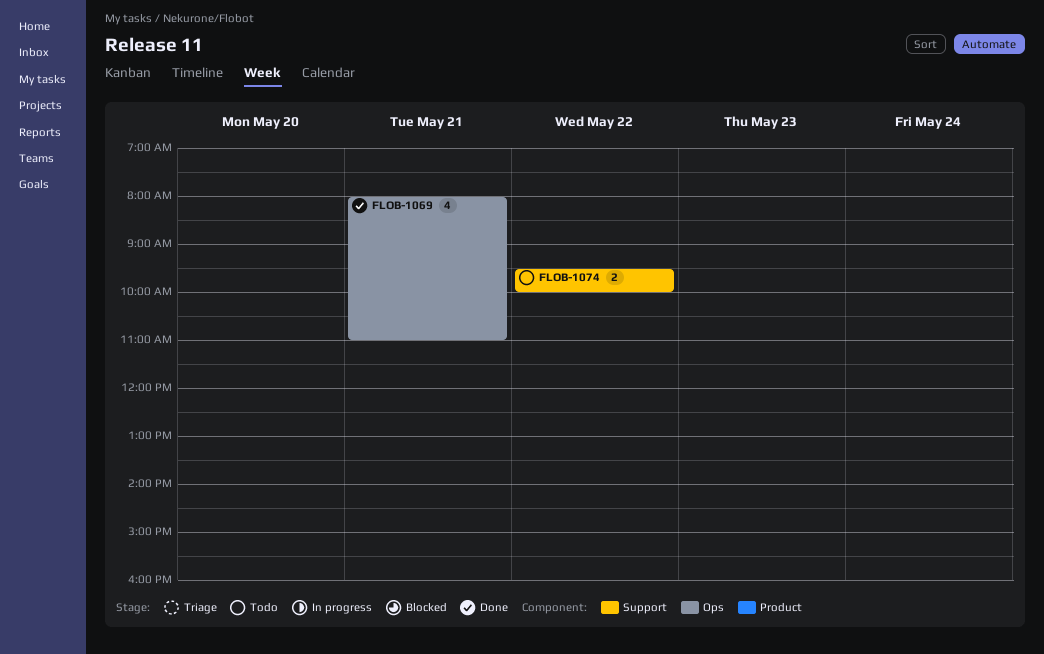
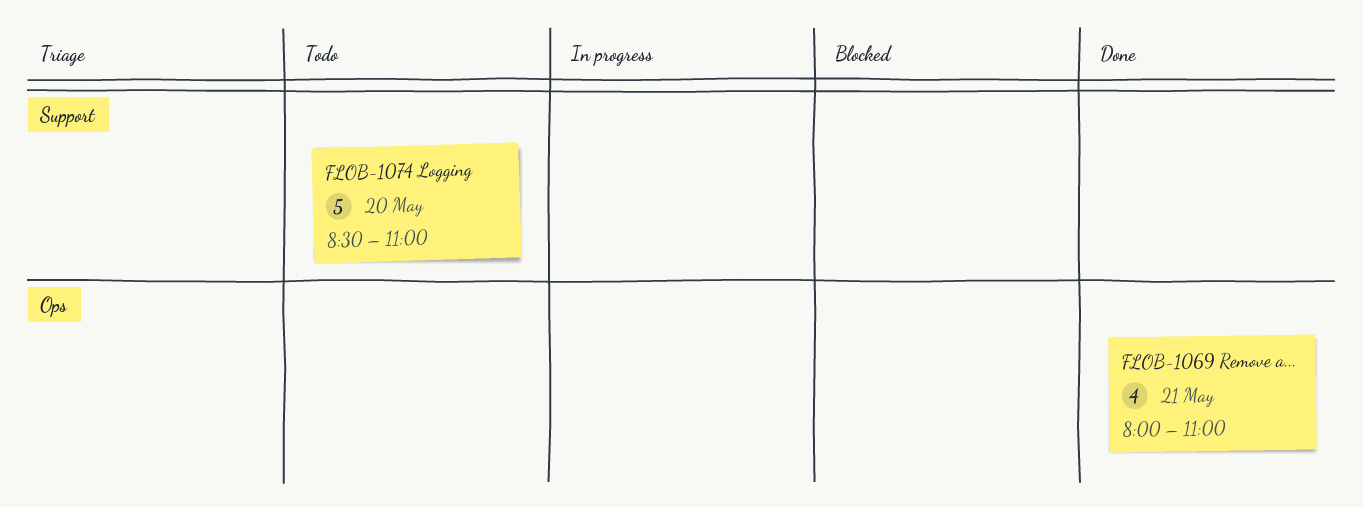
FLOB-1074, estimate: 2 -> 5
FLOB-1074, day: May 22 -> May 20
FLOB-1074, begins: 09:30 -> 08:30
FLOB-1074, ends: 10:00 -> 11:00

